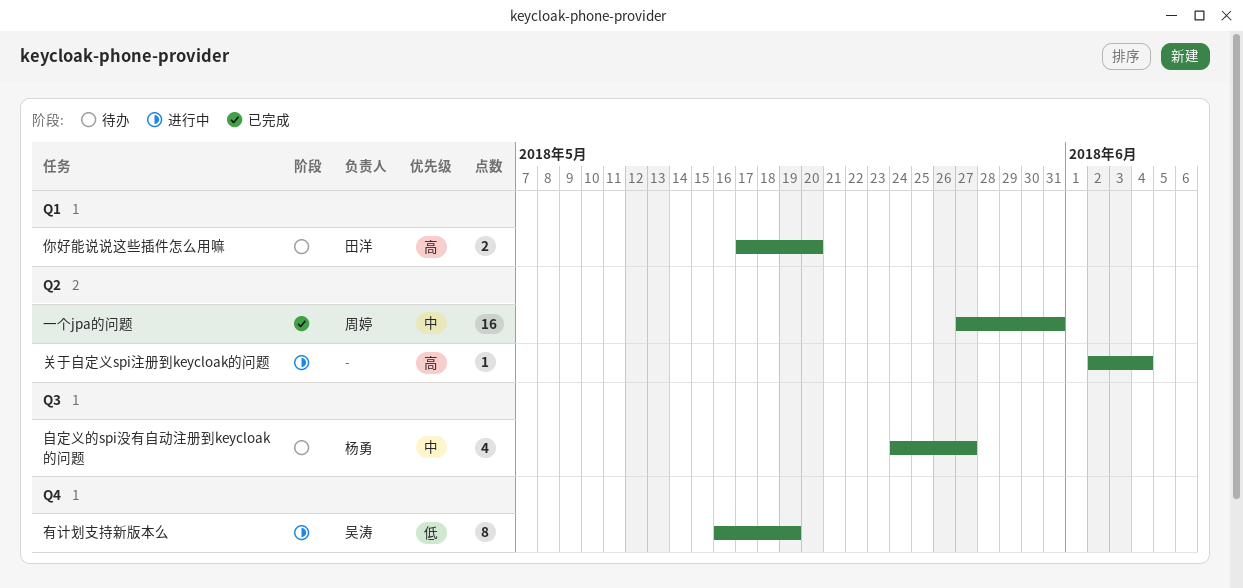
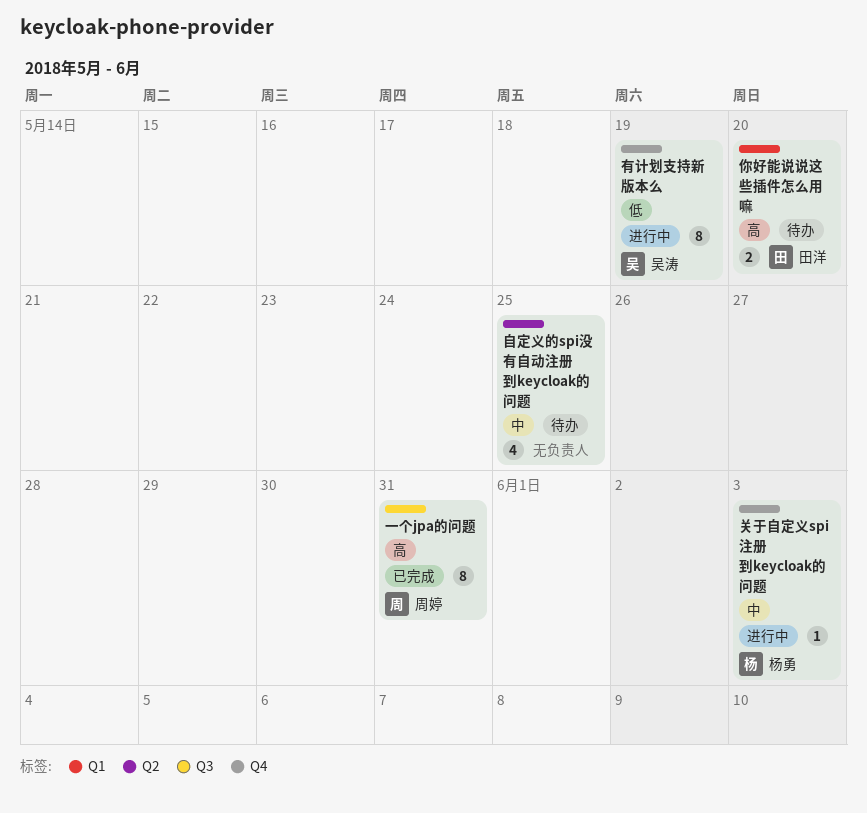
一个jpa的问题, priority: 中 -> 高
一个jpa的问题, label: Q2 -> Q3
一个jpa的问题, estimate: 16 -> 8
关于自定义spi注册到keycloak的问题, owner: none -> 杨勇
关于自定义spi注册到keycloak的问题, priority: 高 -> 中
关于自定义spi注册到keycloak的问题, label: Q2 -> Q4
关于自定义spi注册到keycloak的问题, due: Jun 4 -> Jun 3
自定义的spi没有自动注册到keycloak的问题, owner: 杨勇 -> none
自定义的spi没有自动注册到keycloak的问题, label: Q3 -> Q2
自定义的spi没有自动注册到keycloak的问题, due: May 27 -> May 25

